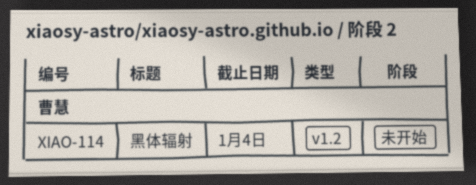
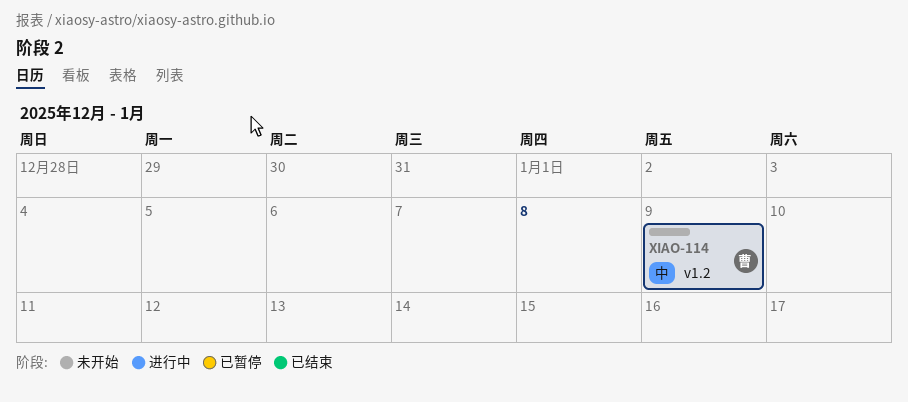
XIAO-114, due: Jan 4 -> Jan 9

